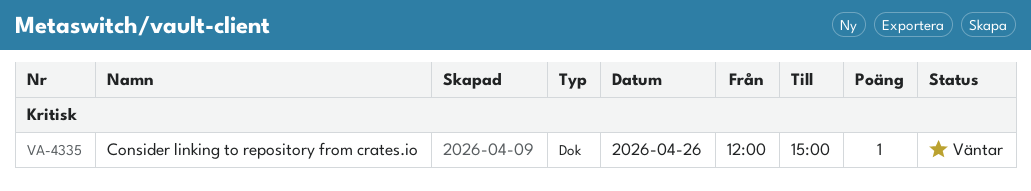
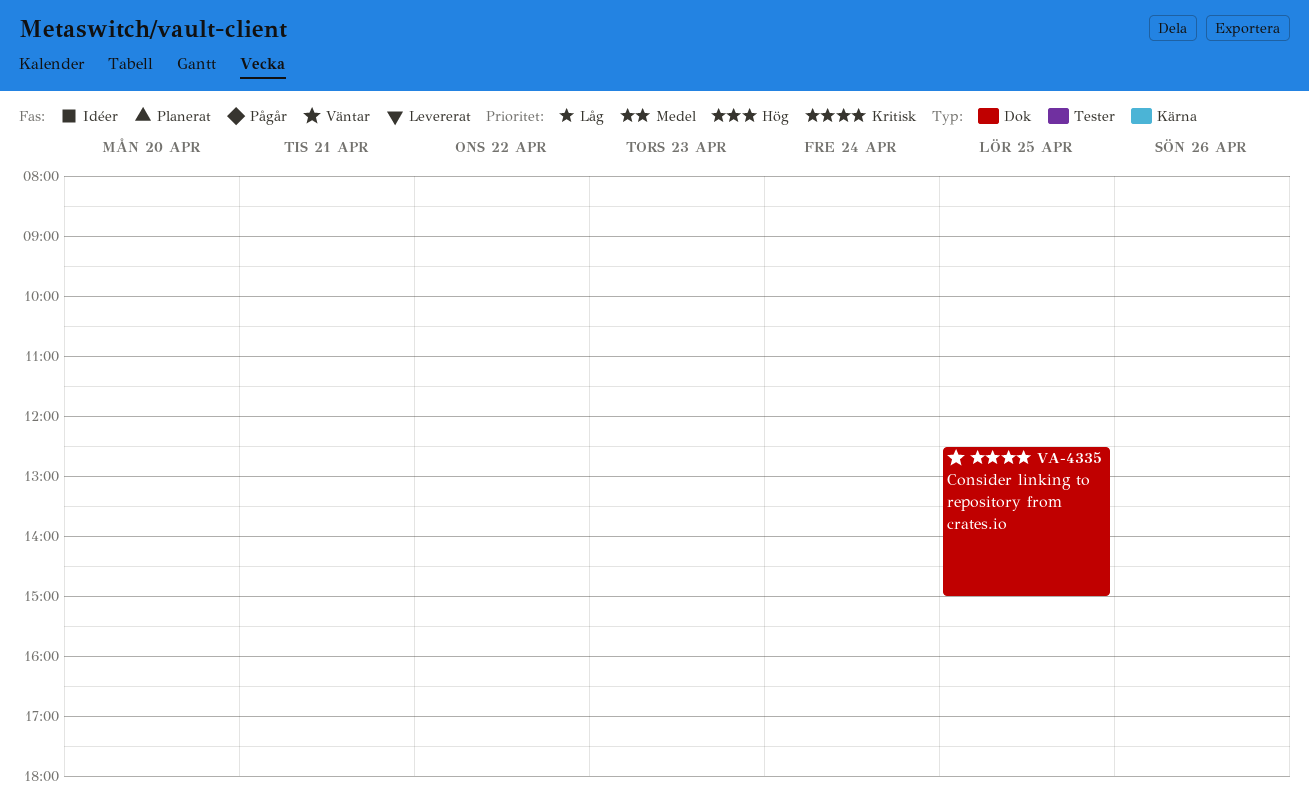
VA-4335, day: Apr 26 -> Apr 25
VA-4335, begins: 12:00 -> 12:30

